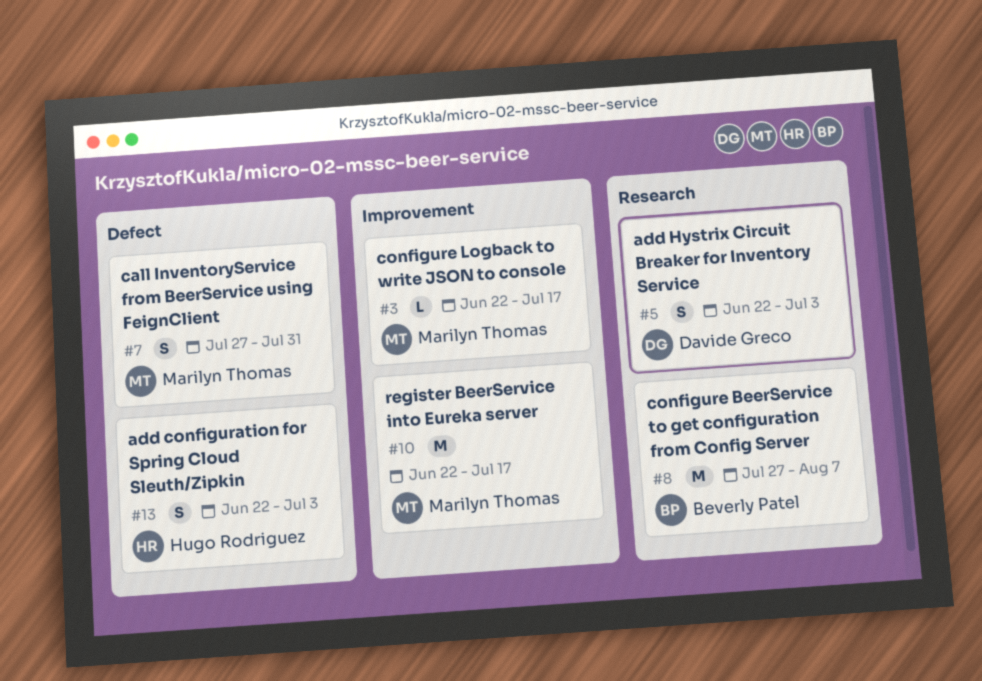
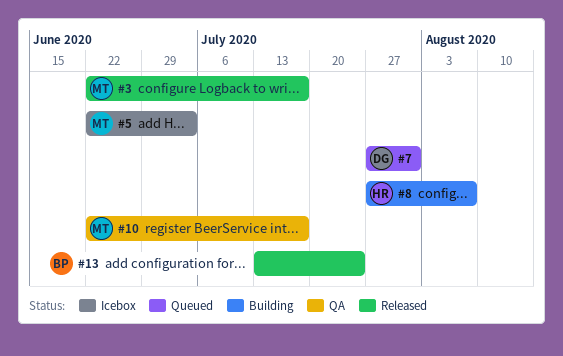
#5, owner: Davide Greco -> Marilyn Thomas
#7, owner: Marilyn Thomas -> Davide Greco
#8, owner: Beverly Patel -> Hugo Rodriguez
#13, owner: Hugo Rodriguez -> Beverly Patel
#13, start: Jun 22 -> Jul 13
#13, due: Jul 3 -> Jul 24

